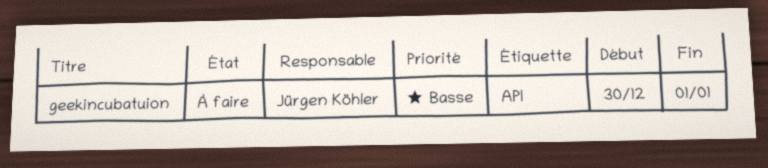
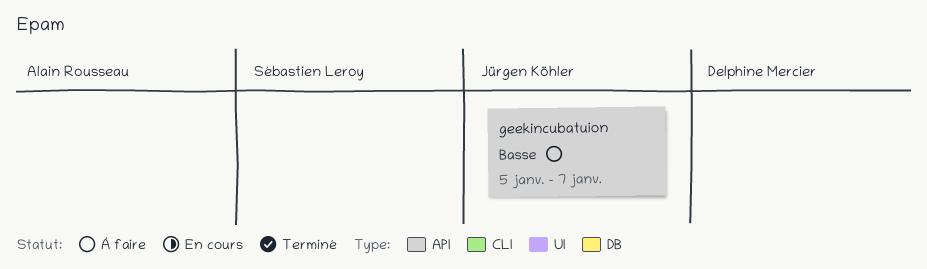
geekincubatuion, start: Dec 30 -> Jan 5
geekincubatuion, due: Jan 1 -> Jan 7

